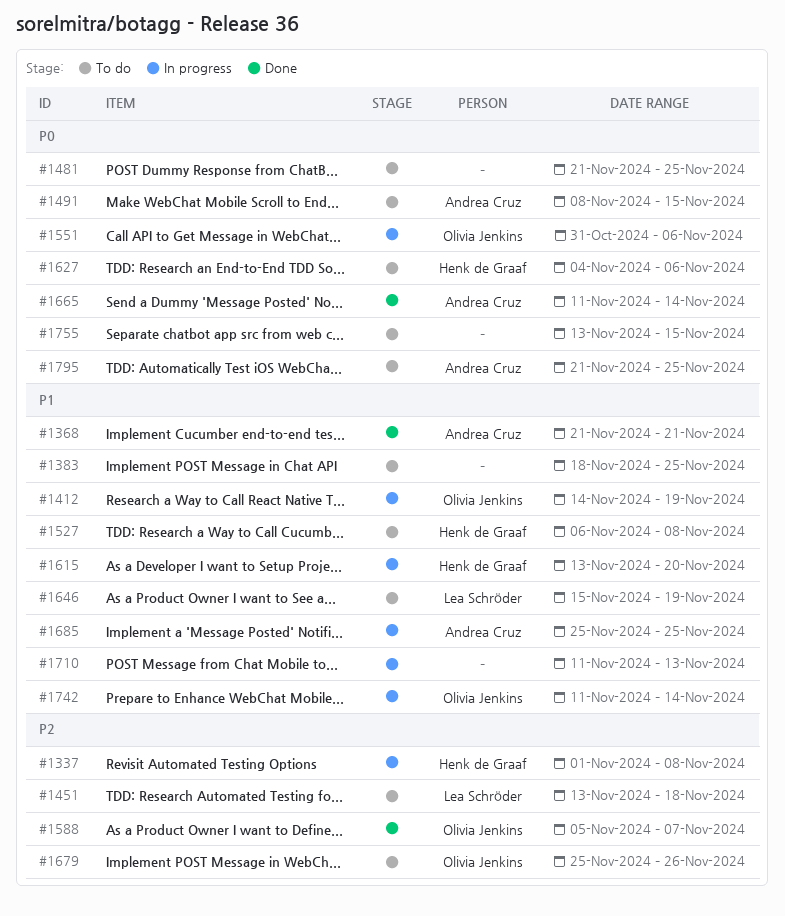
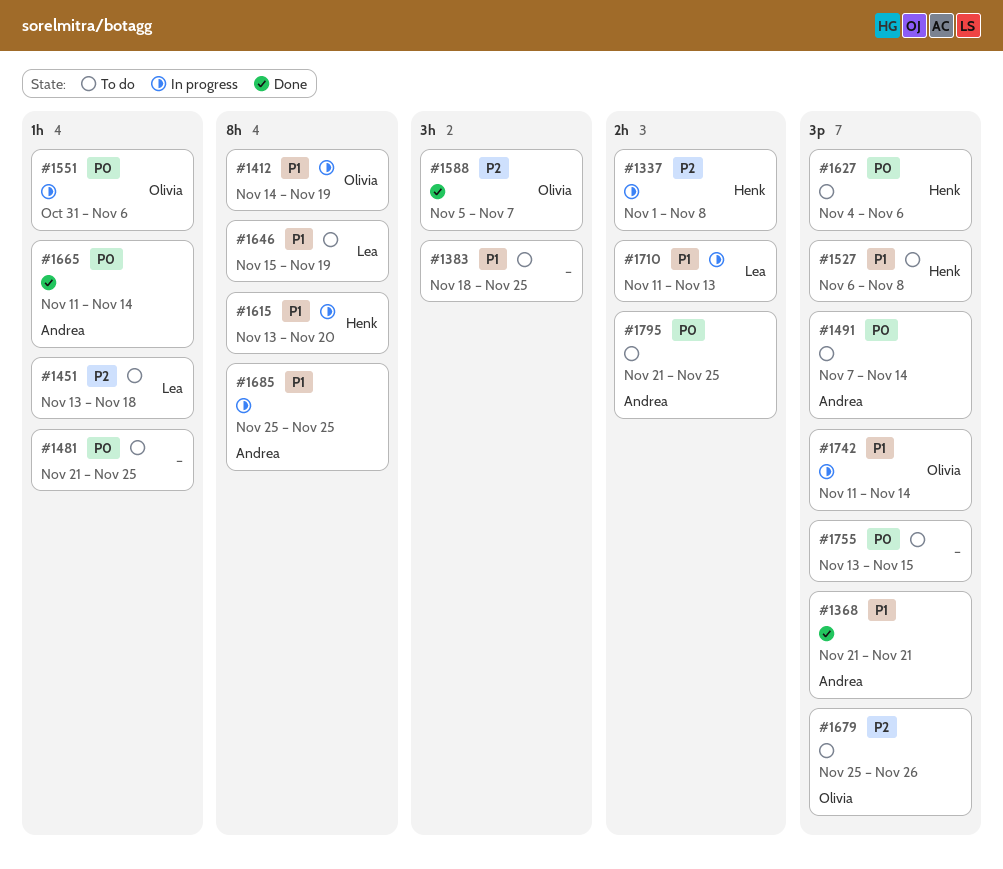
#1491, start: Nov 8 -> Nov 7
#1491, due: Nov 15 -> Nov 14
#1710, owner: none -> Lea Schröder

